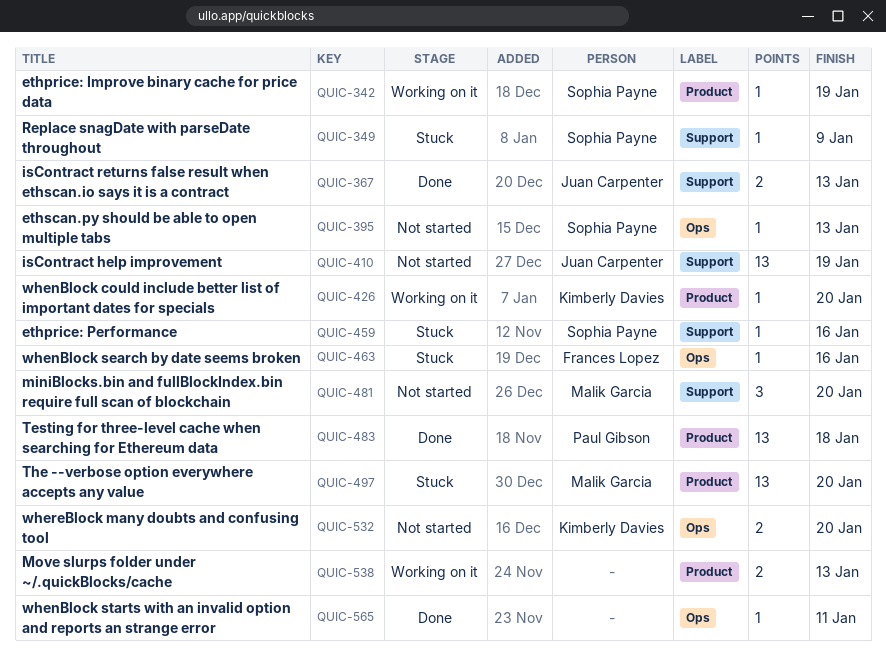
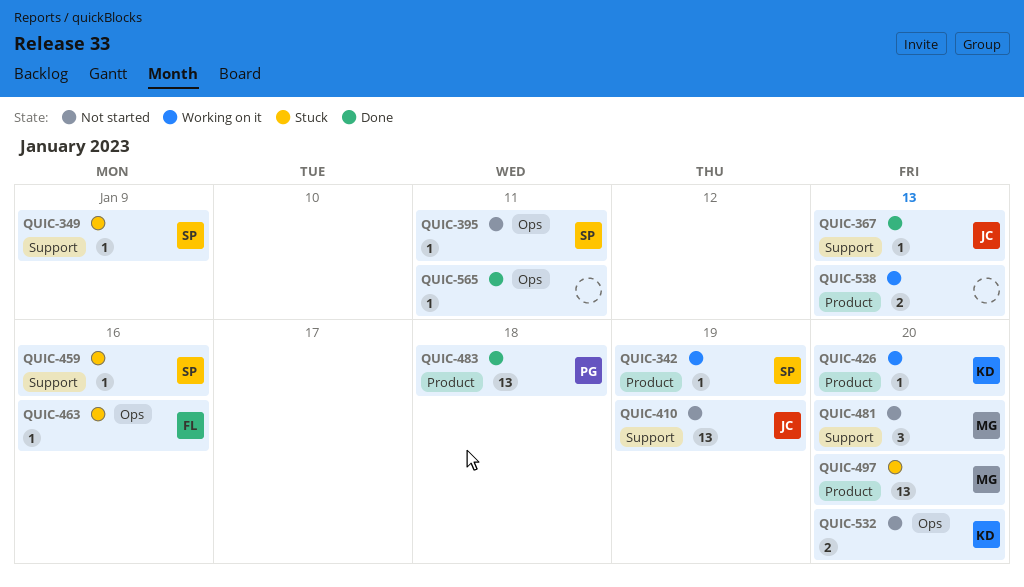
QUIC-367, estimate: 2 -> 1
QUIC-395, due: Jan 13 -> Jan 11

